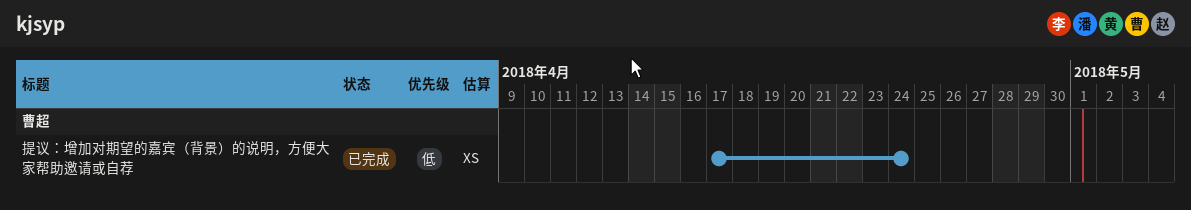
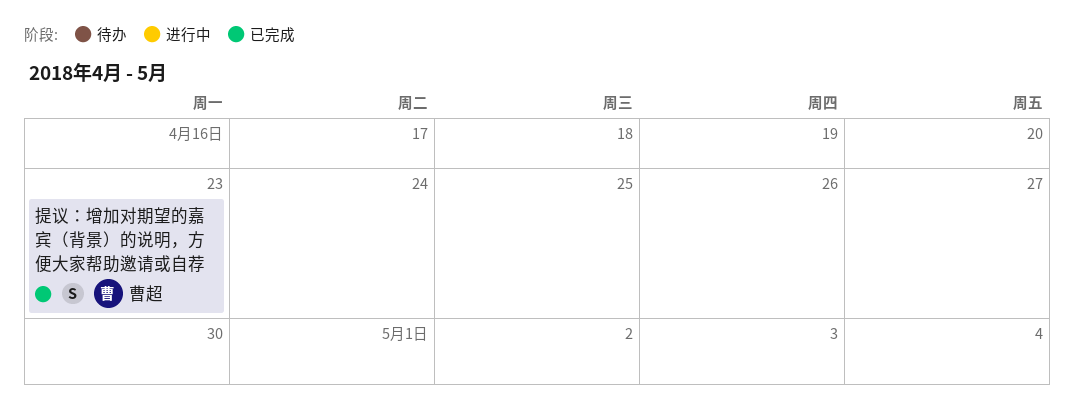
提议：增加对期望的嘉宾（背景）的说明，方便大家帮助邀请或自荐, estimate: XS -> S
提议：增加对期望的嘉宾（背景）的说明，方便大家帮助邀请或自荐, due: Apr 24 -> Apr 23

